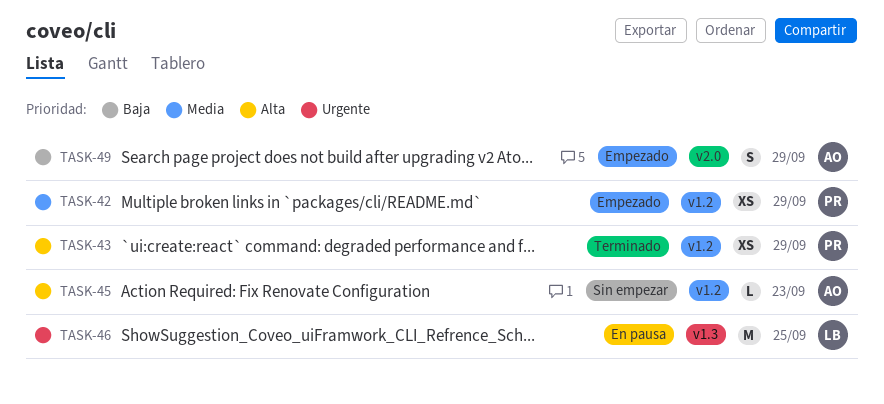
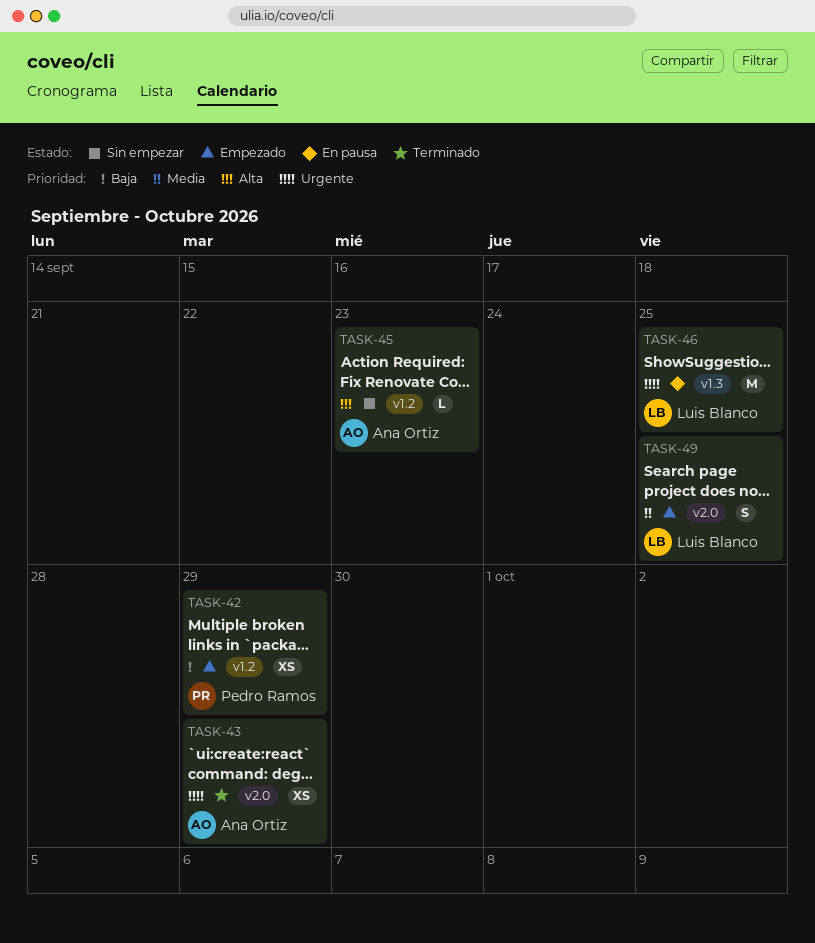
TASK-42, priority: Media -> Baja
TASK-43, owner: Pedro Ramos -> Ana Ortiz
TASK-43, priority: Alta -> Urgente
TASK-43, label: v1.2 -> v2.0
TASK-49, owner: Ana Ortiz -> Luis Blanco
TASK-49, priority: Baja -> Media
TASK-49, due: Sep 29 -> Sep 25

